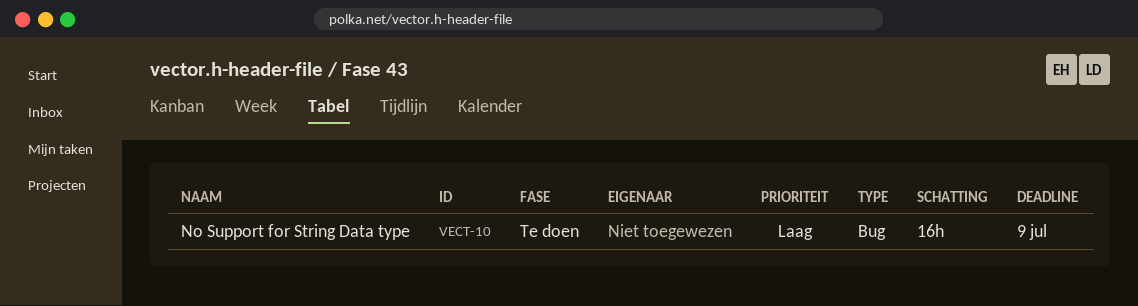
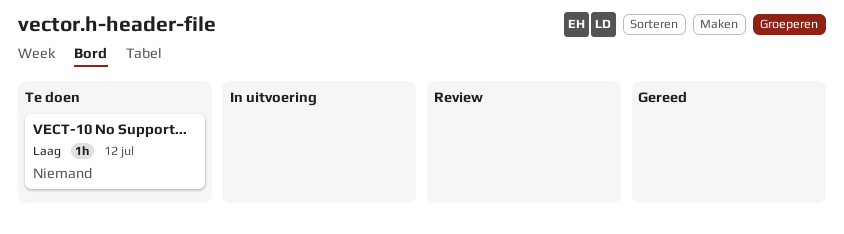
VECT-10, estimate: 16h -> 1h
VECT-10, due: Jul 9 -> Jul 12

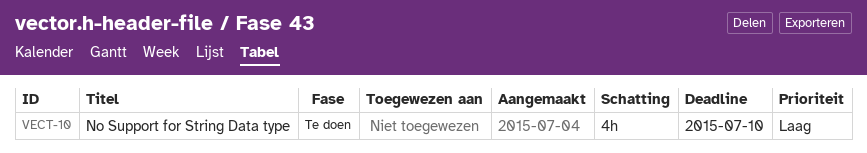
VECT-10, estimate: 1h -> 4h
VECT-10, due: Jul 12 -> Jul 10

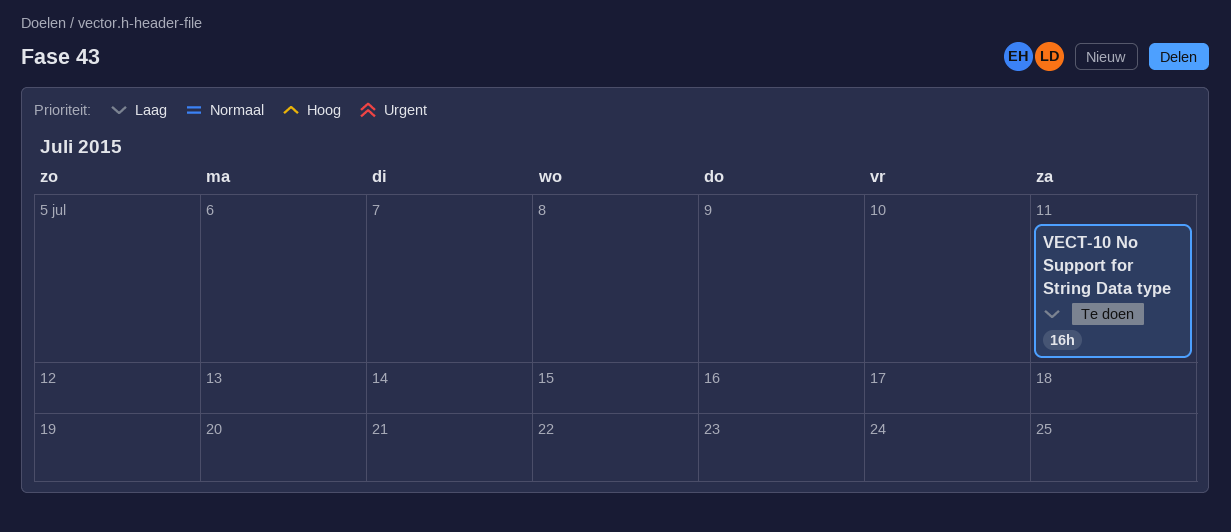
VECT-10, estimate: 4h -> 16h
VECT-10, due: Jul 10 -> Jul 11

